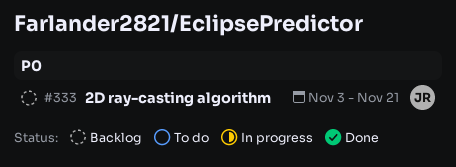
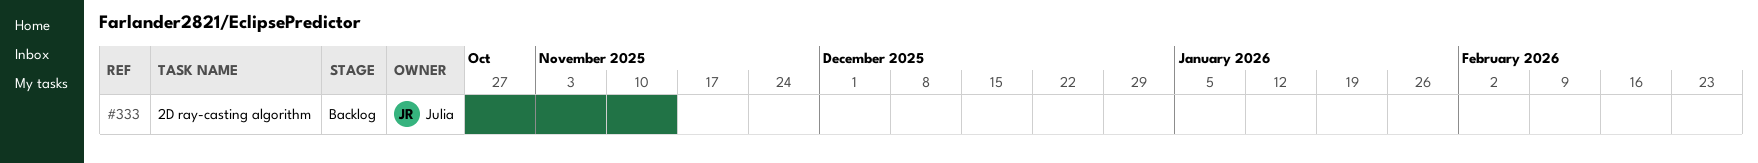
#333, start: Nov 3 -> Oct 27
#333, due: Nov 21 -> Nov 14

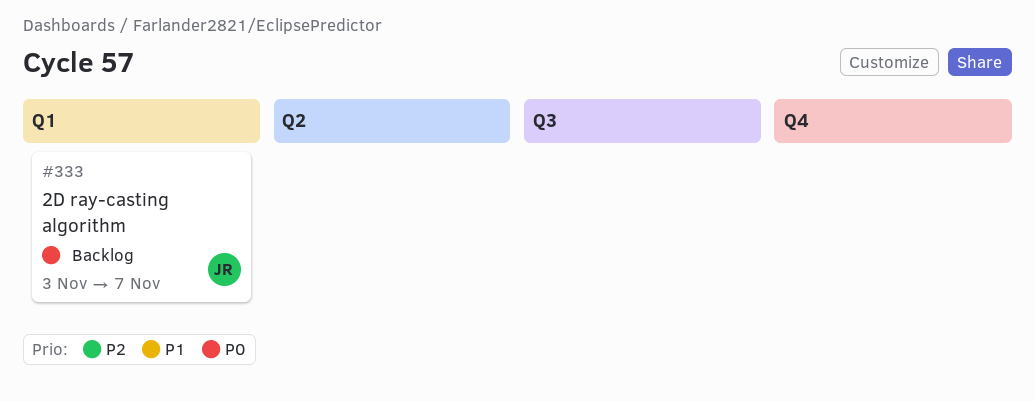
#333, start: Oct 27 -> Nov 3
#333, due: Nov 14 -> Nov 7

